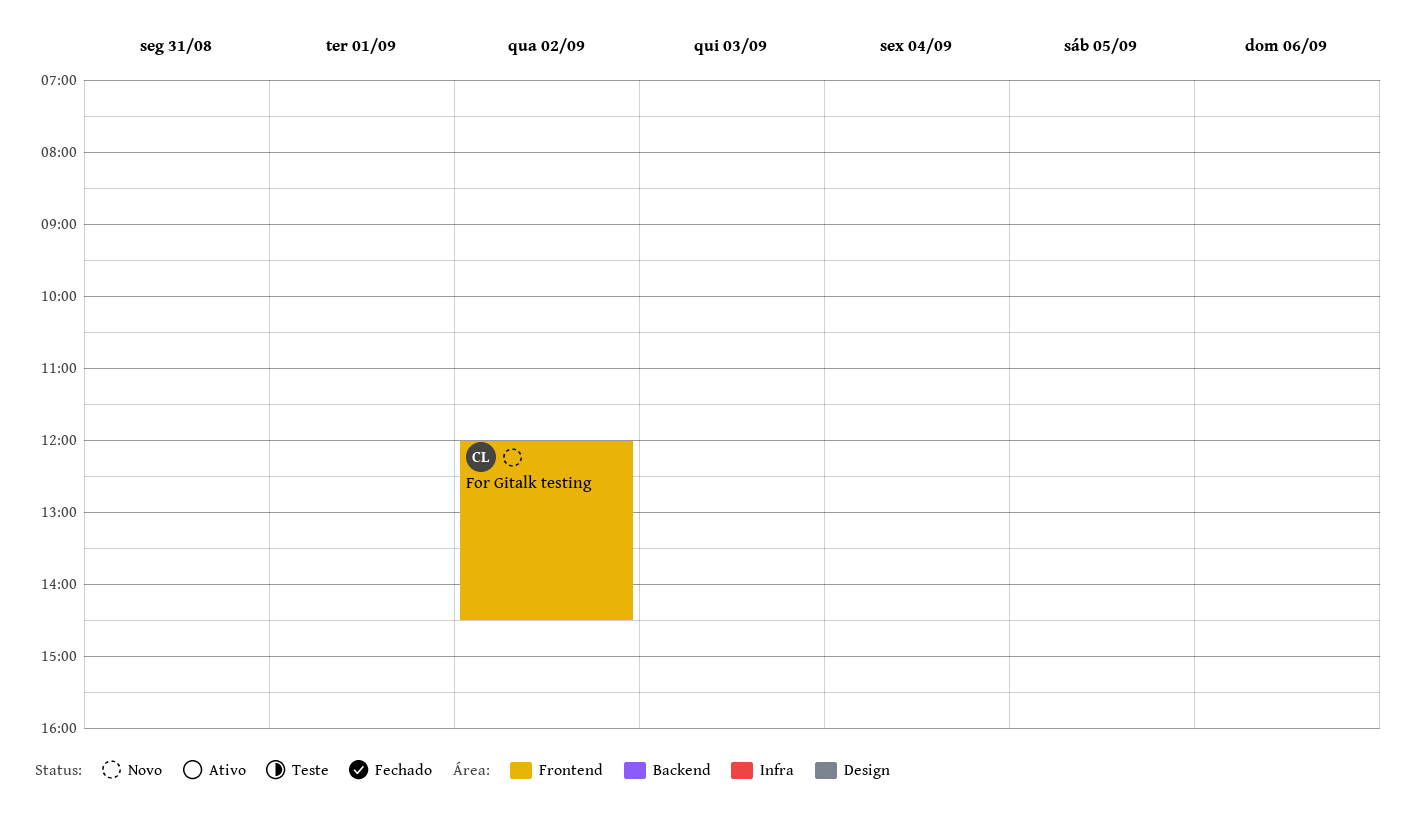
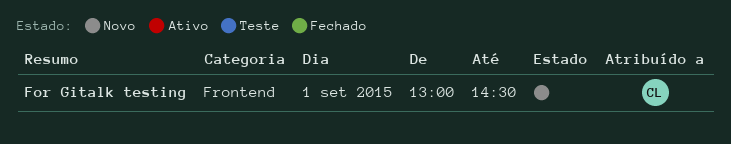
For Gitalk testing, day: Sep 2 -> Sep 1
For Gitalk testing, begins: 12:00 -> 13:00

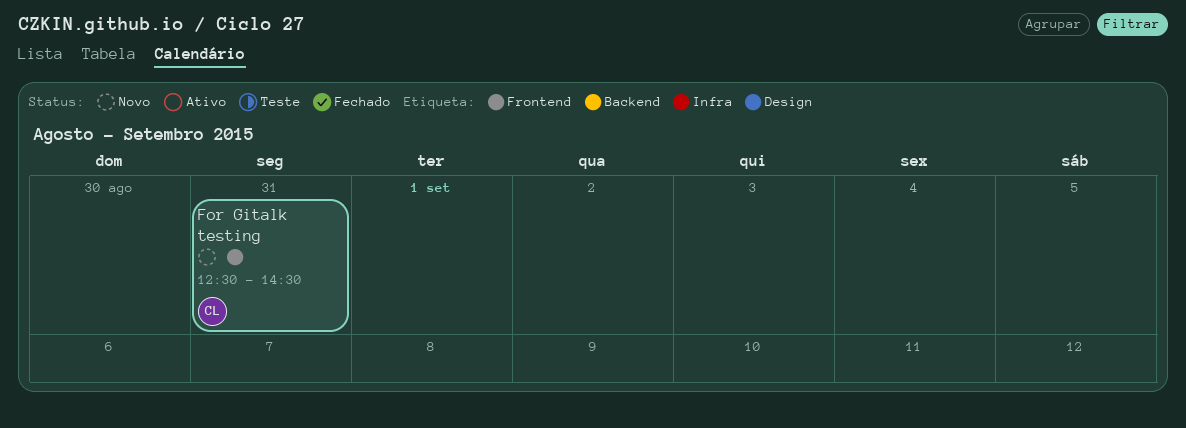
For Gitalk testing, day: Sep 1 -> Aug 31
For Gitalk testing, begins: 13:00 -> 12:30

